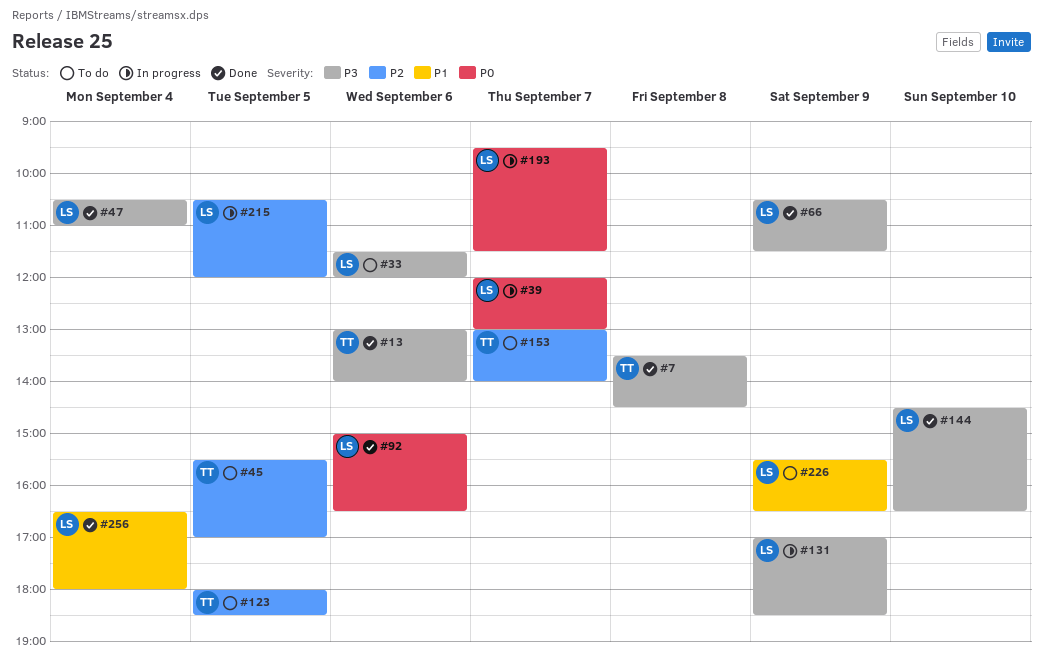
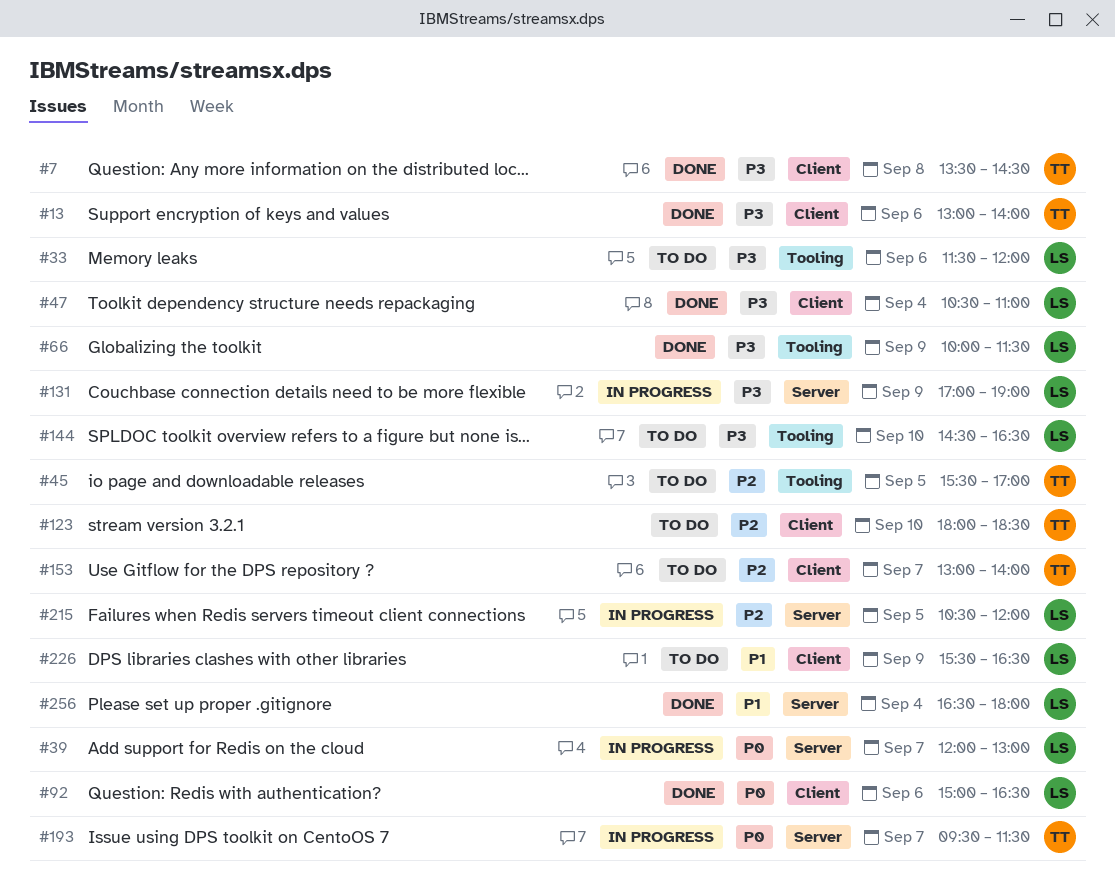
#66, begins: 10:30 -> 10:00
#123, day: Sep 5 -> Sep 10
#131, ends: 18:30 -> 19:00
#144, status: Done -> To do
#193, owner: LS -> TT

